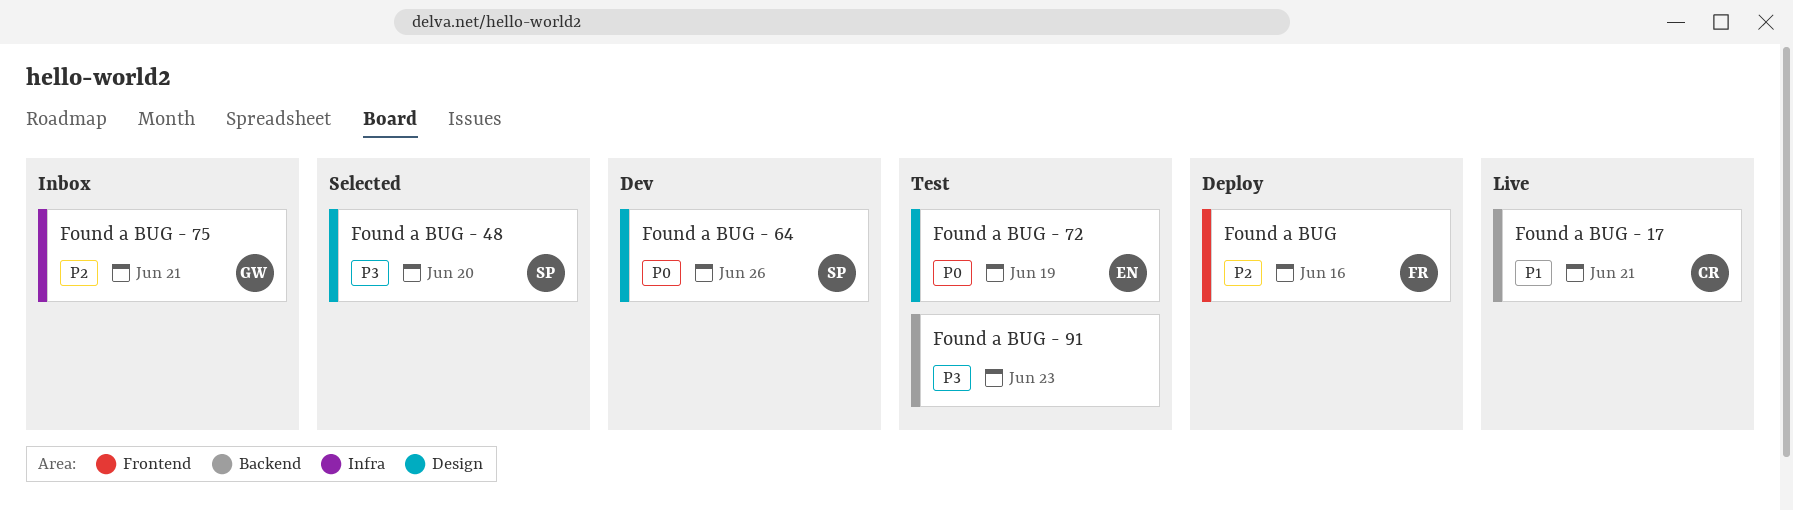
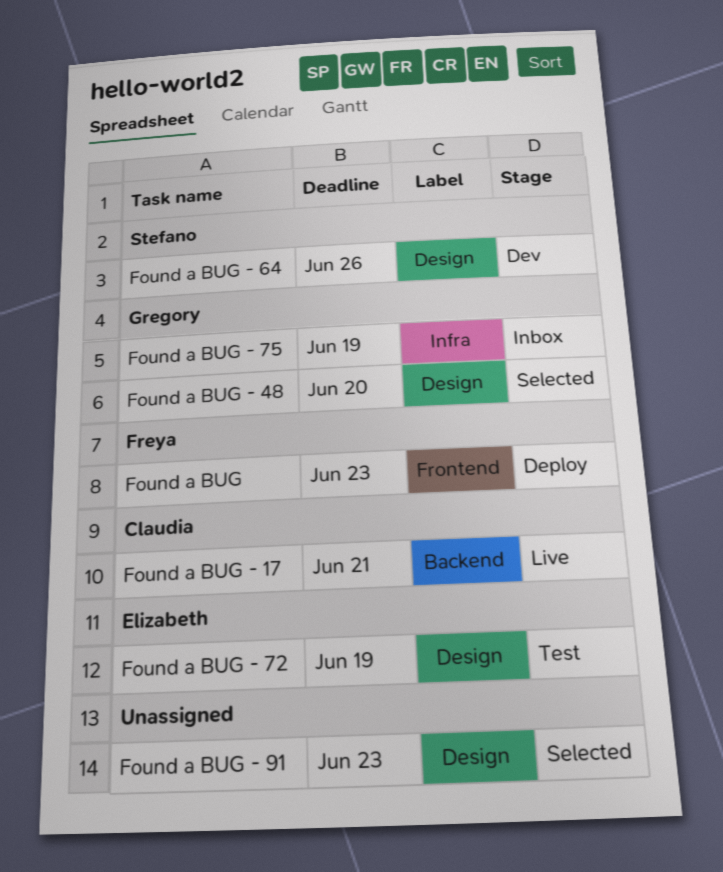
Found a BUG, due: Jun 16 -> Jun 23
Found a BUG - 48, owner: Stefano -> Gregory
Found a BUG - 75, due: Jun 21 -> Jun 19
Found a BUG - 91, status: Test -> Selected
Found a BUG - 91, label: Backend -> Design

